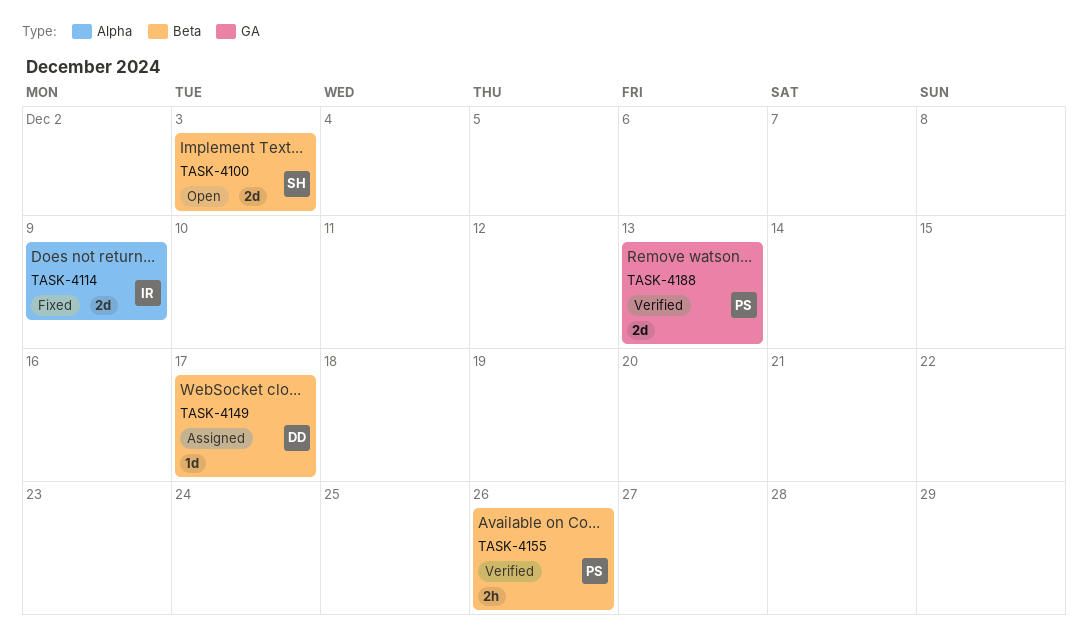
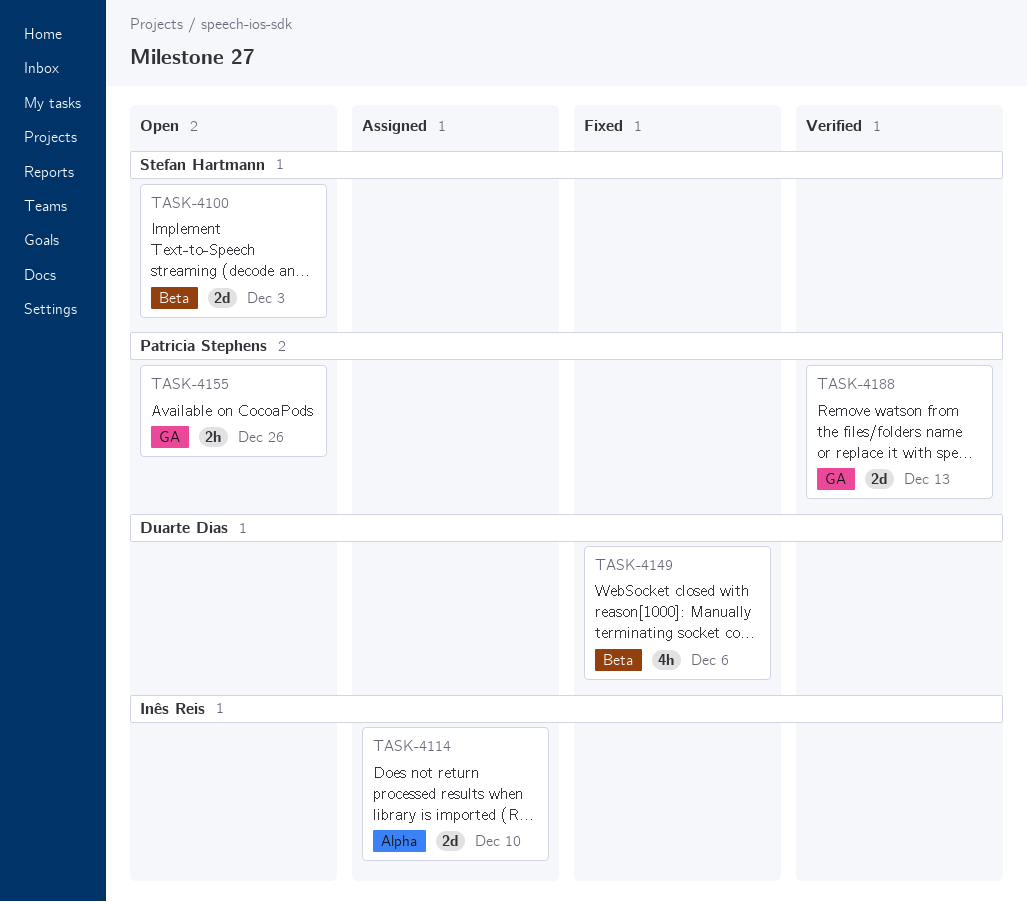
TASK-4114, status: Fixed -> Assigned
TASK-4114, due: Dec 9 -> Dec 10
TASK-4149, status: Assigned -> Fixed
TASK-4149, estimate: 1d -> 4h
TASK-4149, due: Dec 17 -> Dec 6
TASK-4155, status: Verified -> Open
TASK-4155, label: Beta -> GA

